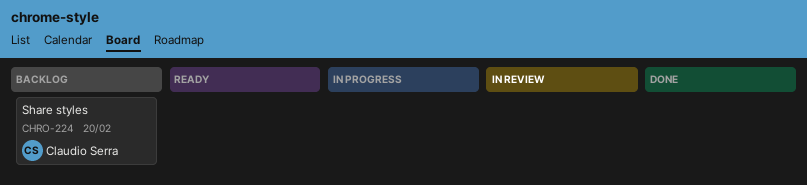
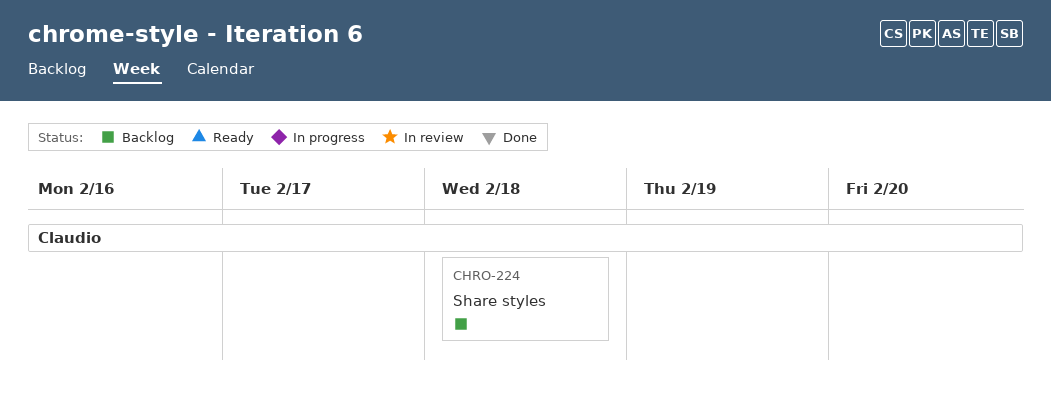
CHRO-224, due: Feb 20 -> Feb 18

